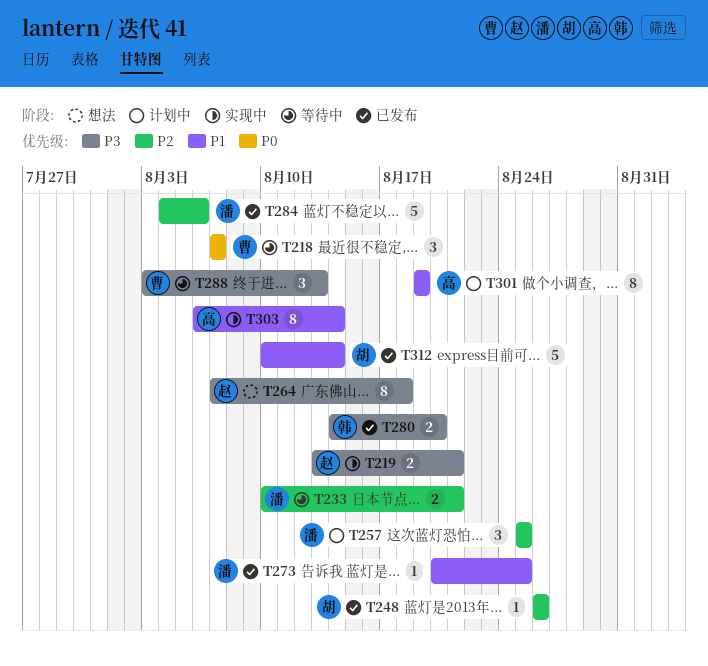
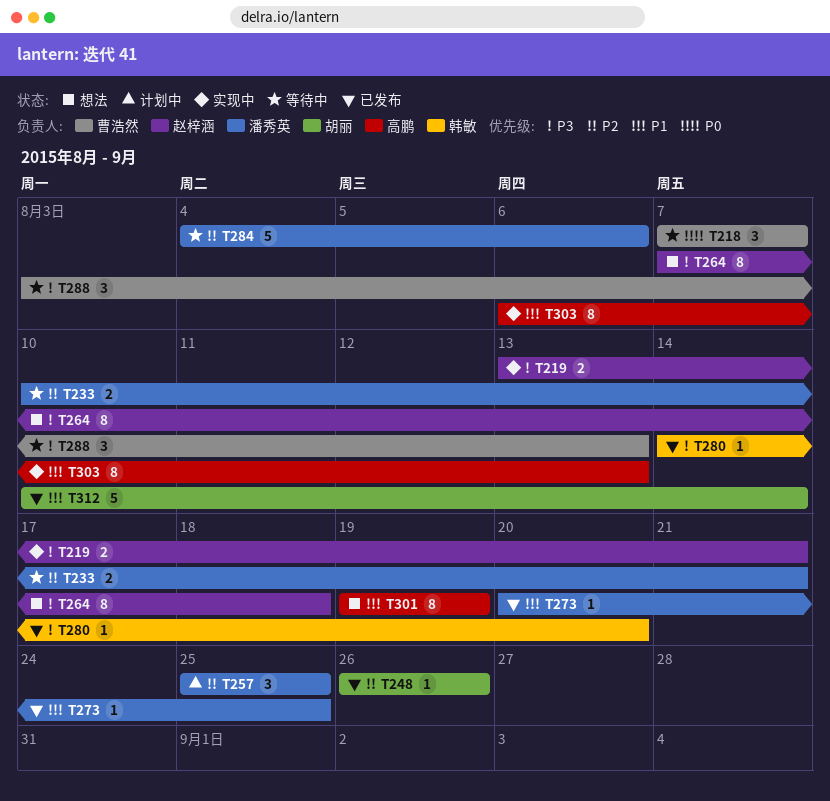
T280, estimate: 2 -> 1
T284, status: 已发布 -> 等待中
T301, status: 计划中 -> 想法
T303, due: Aug 14 -> Aug 13

